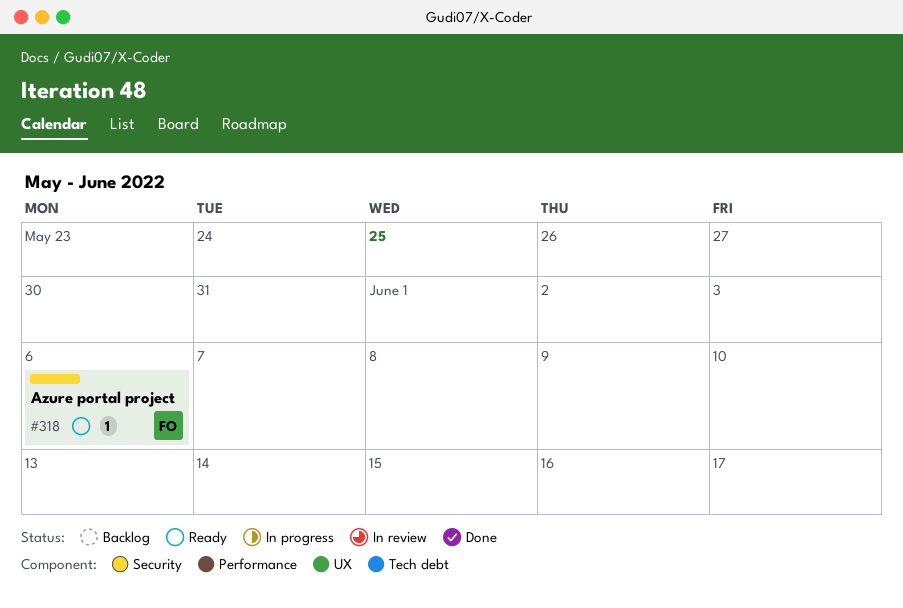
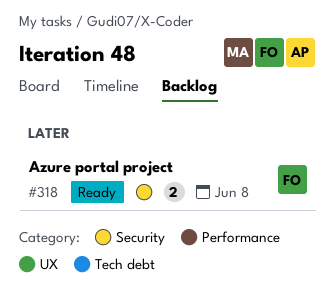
#318, estimate: 1 -> 2
#318, due: Jun 6 -> Jun 8

